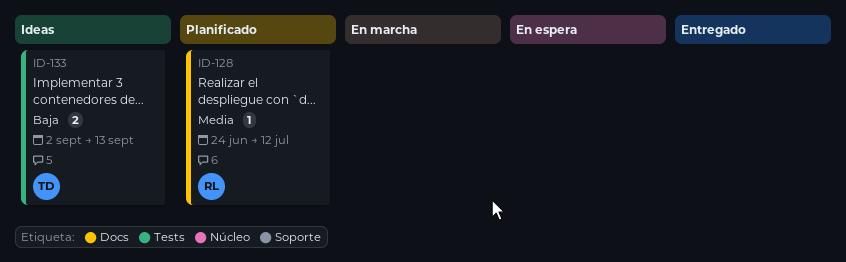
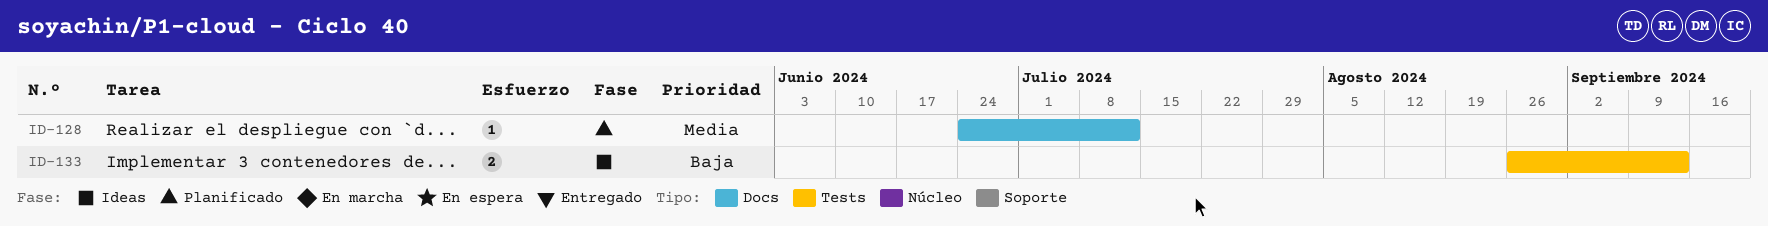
ID-133, start: Sep 2 -> Aug 26

